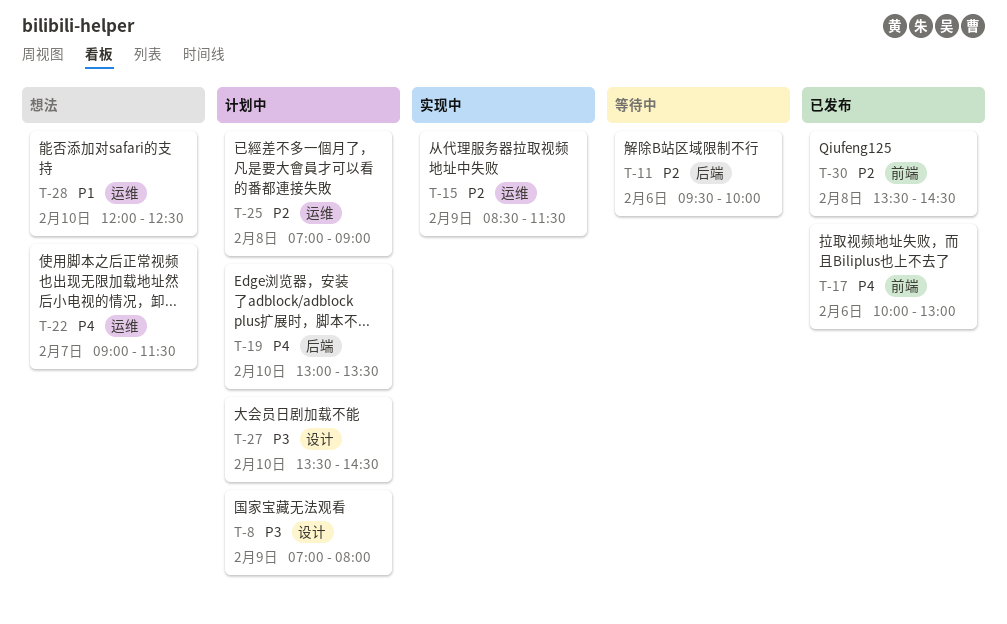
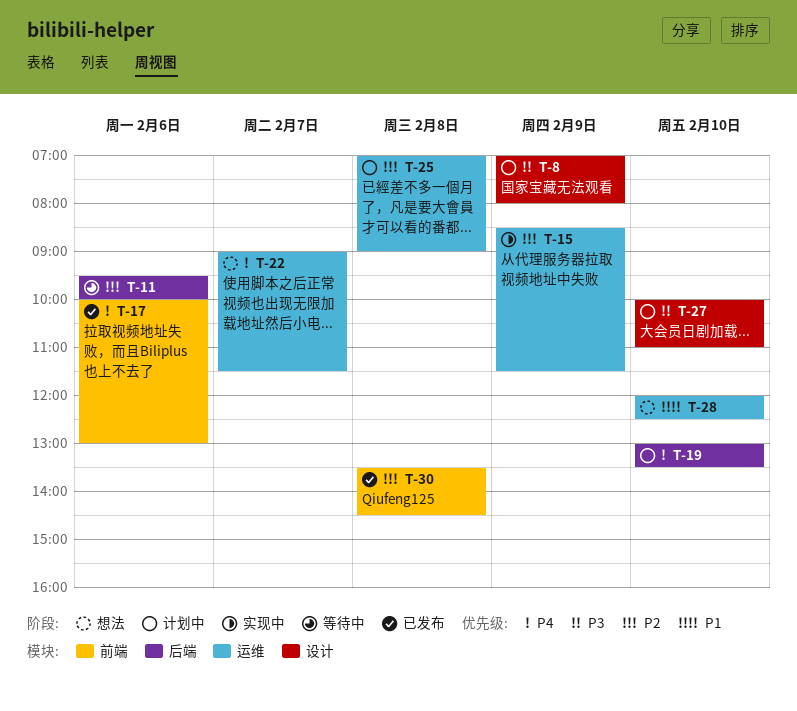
T-27, begins: 13:30 -> 10:00
T-27, ends: 14:30 -> 11:00

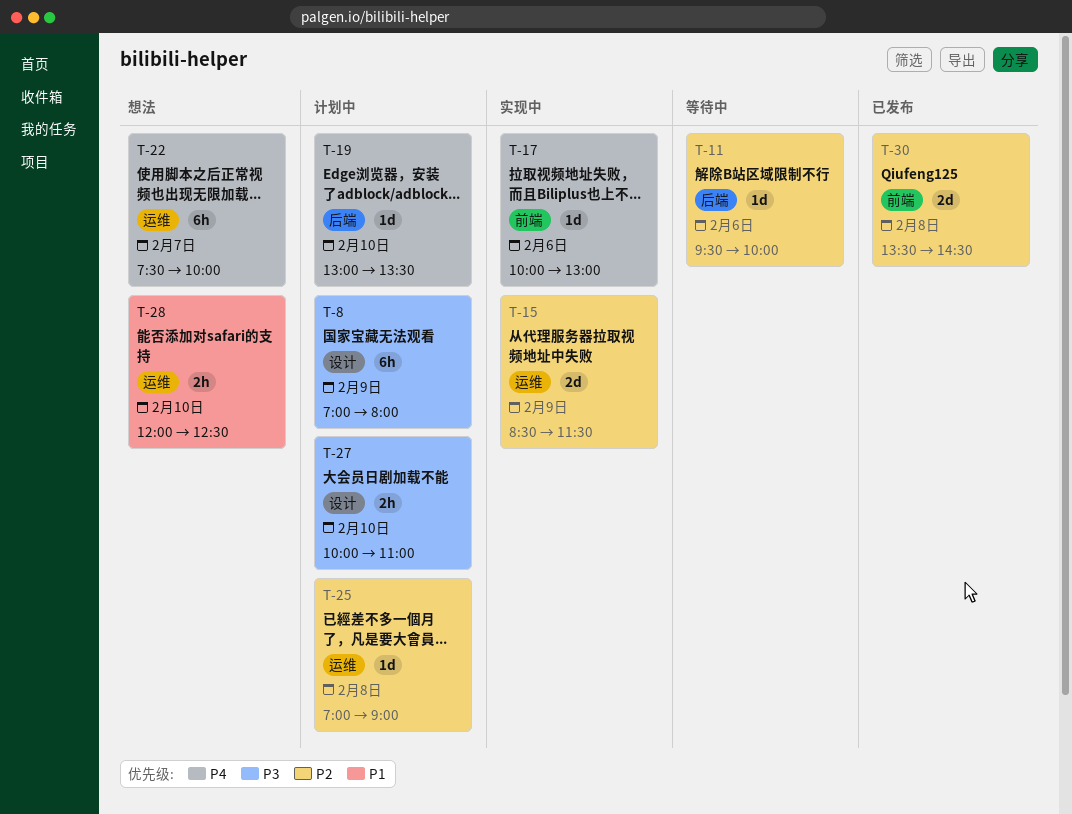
T-17, status: 已发布 -> 实现中
T-22, begins: 09:00 -> 07:30
T-22, ends: 11:30 -> 10:00

